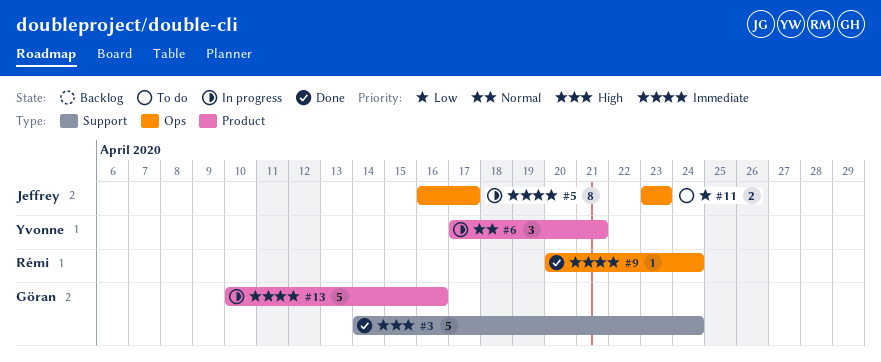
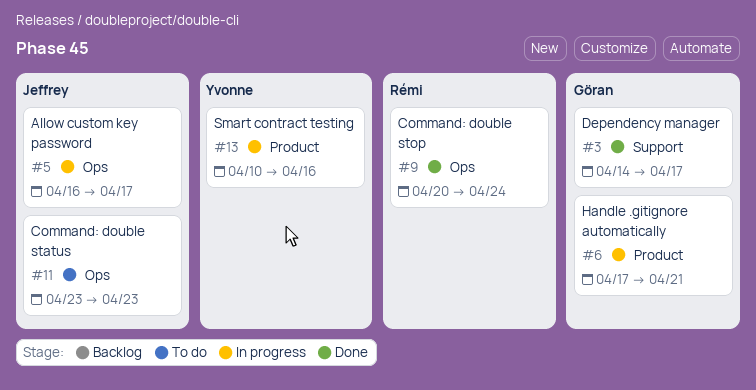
#3, due: Apr 24 -> Apr 17
#6, owner: Yvonne -> Göran
#13, owner: Göran -> Yvonne

